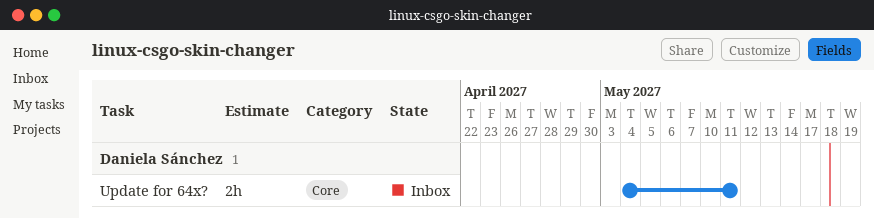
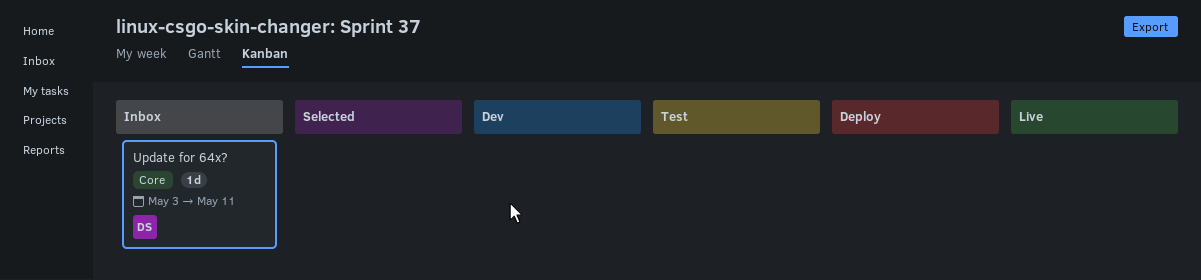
Update for 64x?, estimate: 2h -> 1d
Update for 64x?, start: May 4 -> May 3

